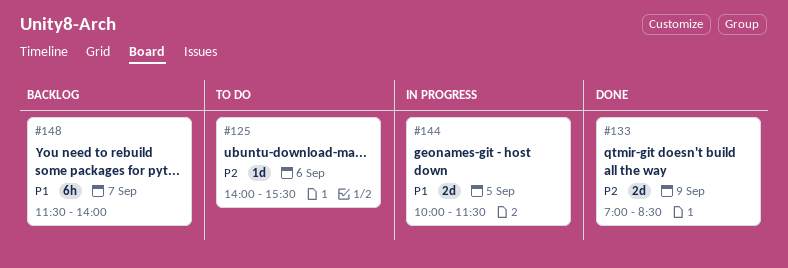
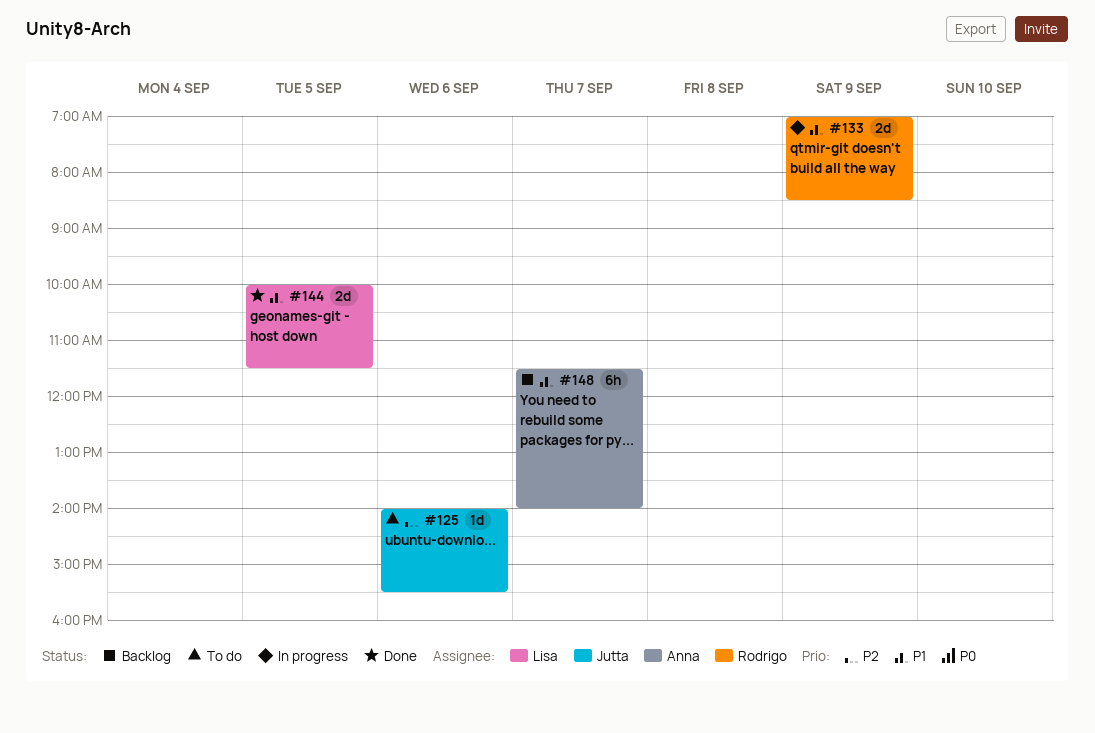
#133, status: Done -> In progress
#133, priority: P2 -> P1
#144, status: In progress -> Done

